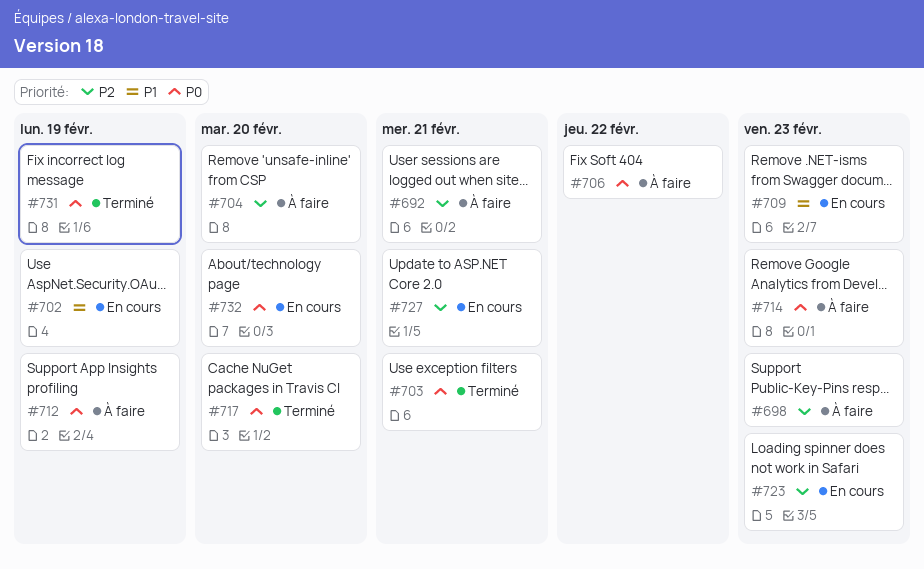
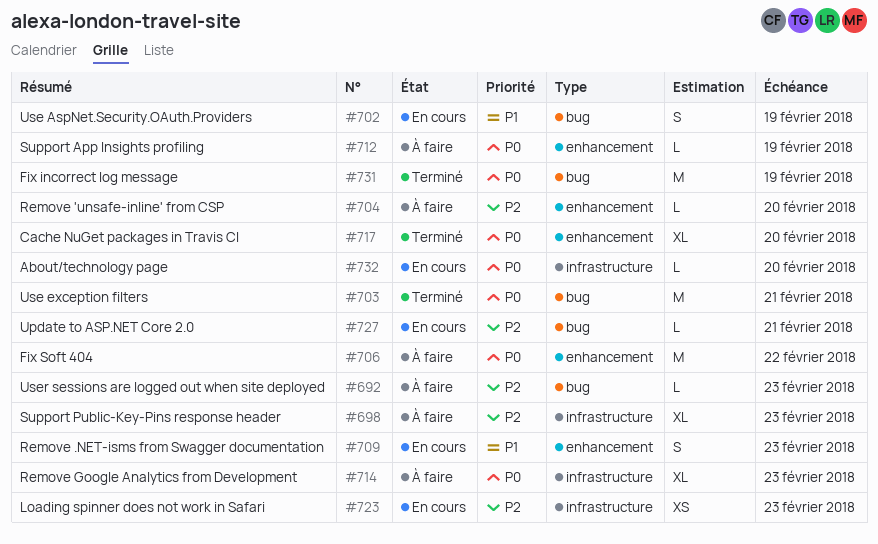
#692, due: Feb 21 -> Feb 23

